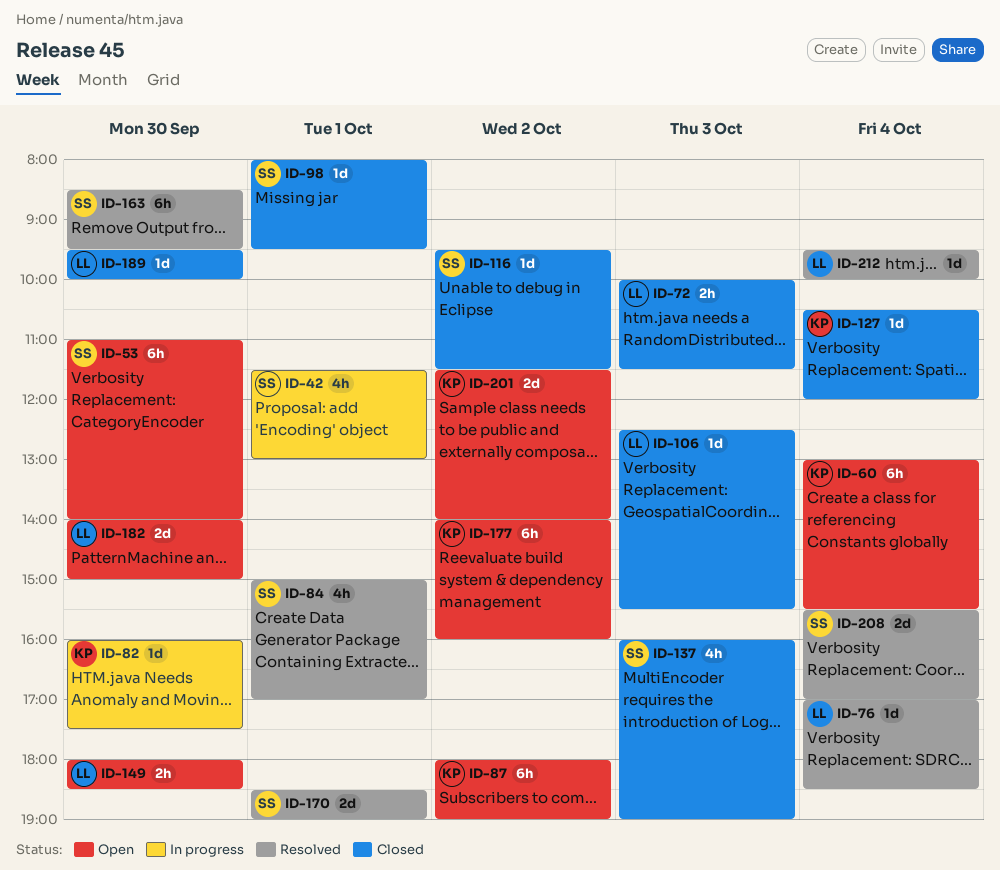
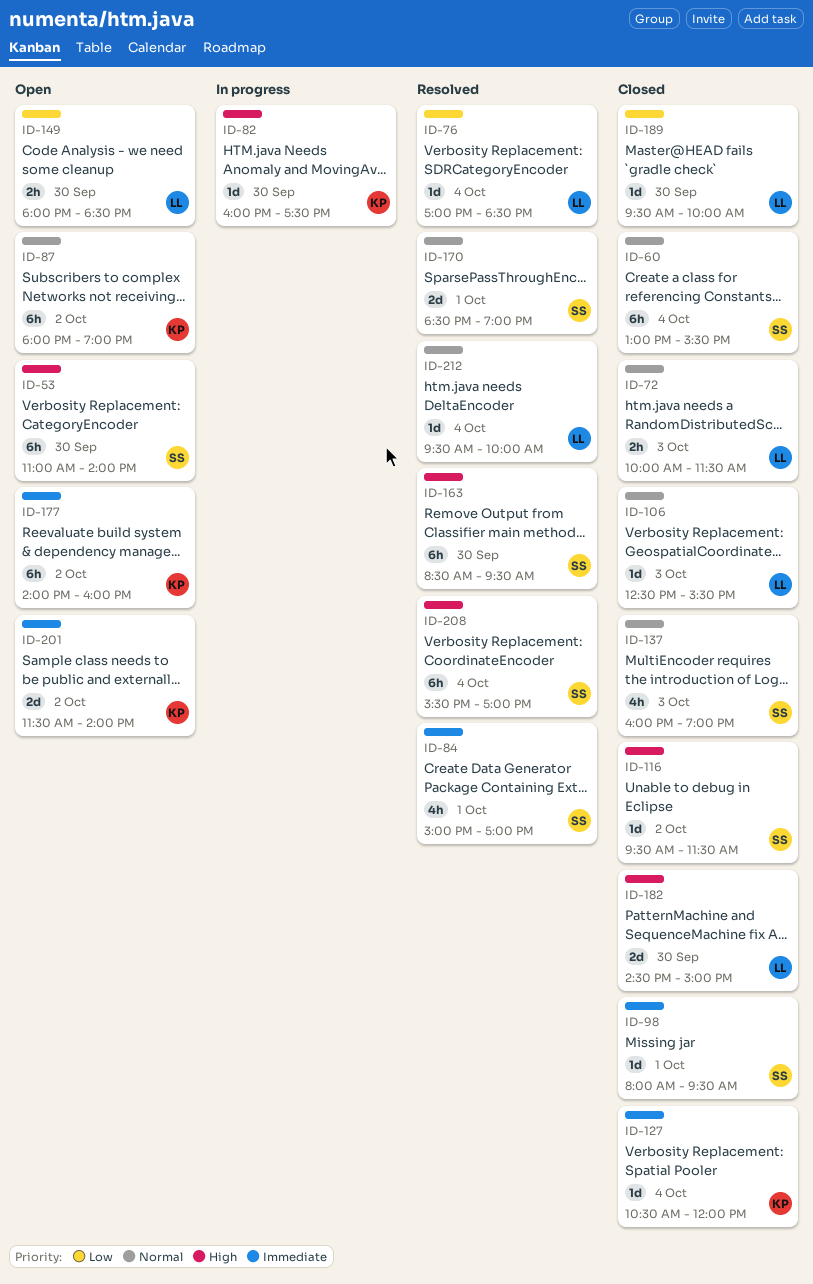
ID-42: present -> none
ID-60, status: Open -> Closed
ID-60, owner: KP -> SS
ID-182, status: Open -> Closed
ID-182, begins: 14:00 -> 14:30
ID-208, estimate: 2d -> 6h

